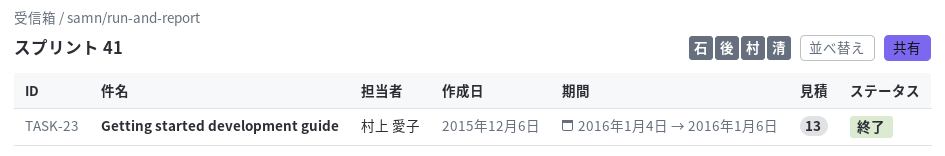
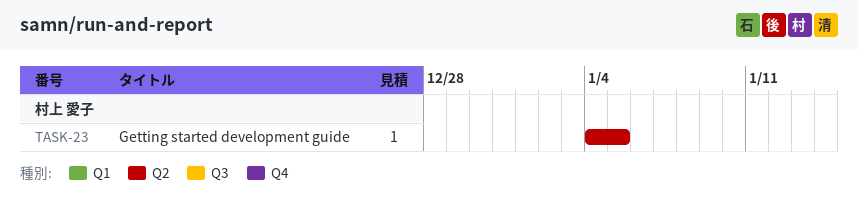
TASK-23, estimate: 13 -> 1
TASK-23, due: Jan 6 -> Jan 5

